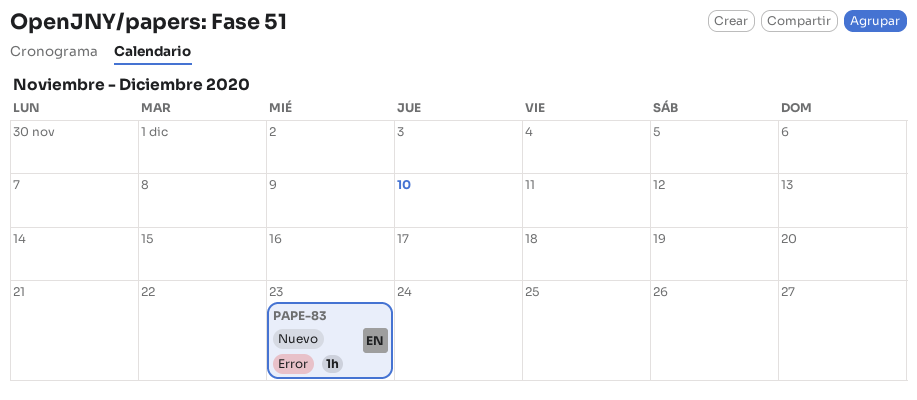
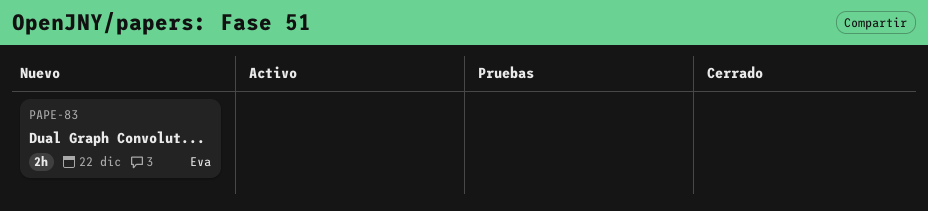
PAPE-83, estimate: 1h -> 2h
PAPE-83, due: Dec 23 -> Dec 22

